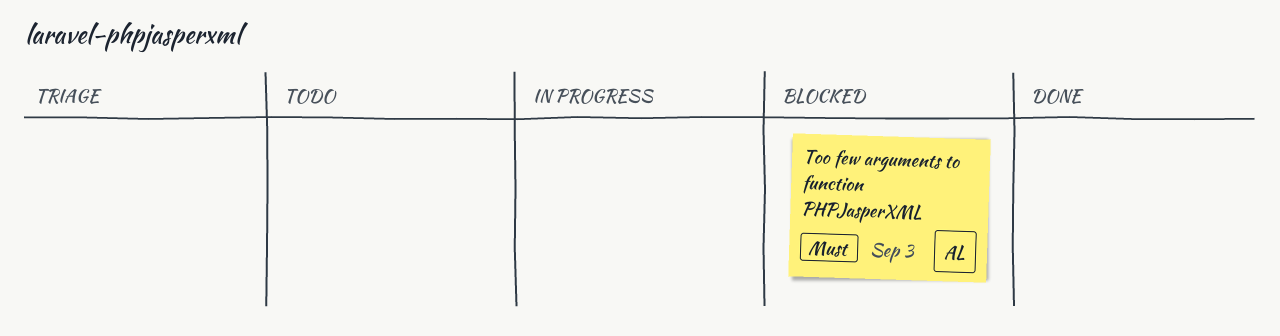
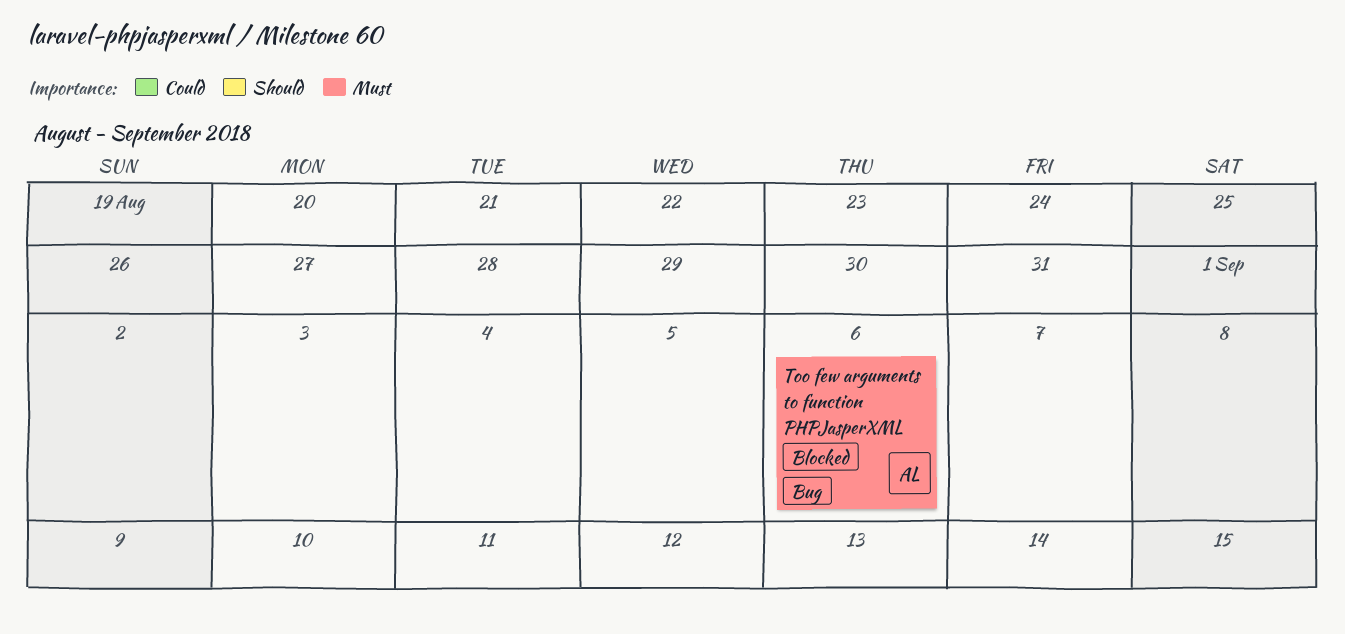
Too few arguments to function PHPJasperXML, due: Sep 3 -> Sep 6

